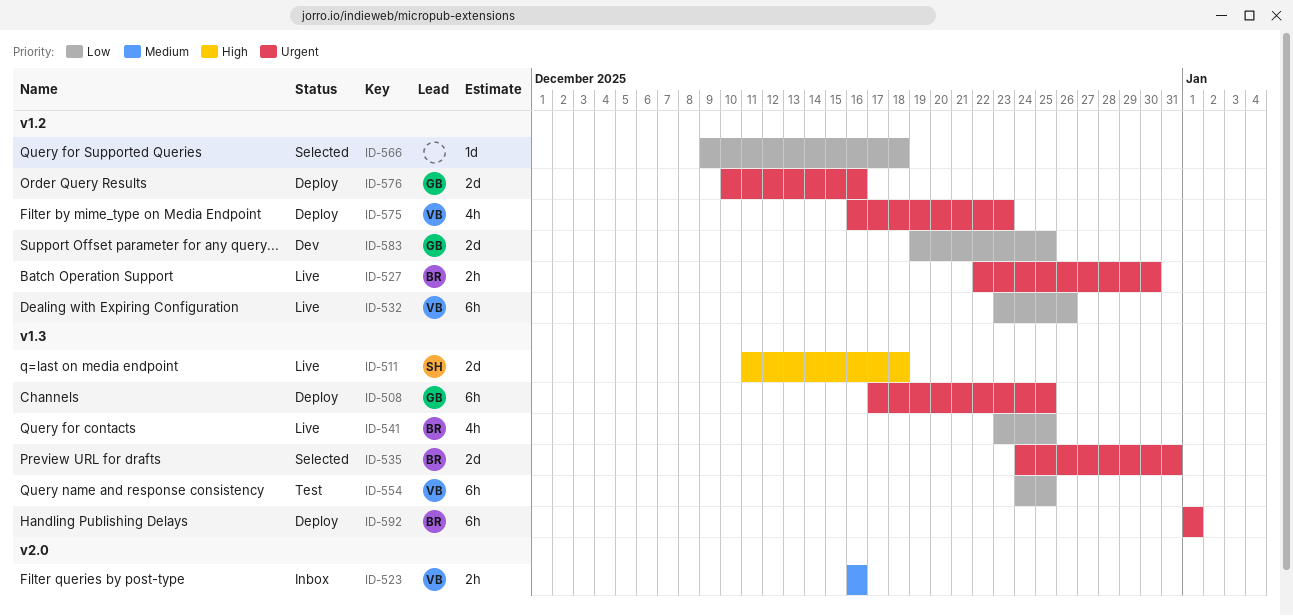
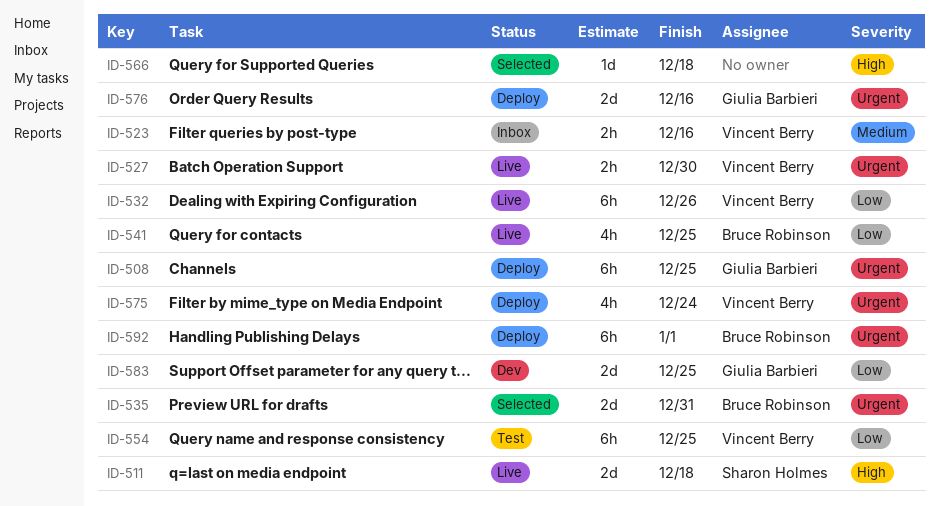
ID-527, owner: Bruce Robinson -> Vincent Berry
ID-566, priority: Low -> High
ID-575, due: Dec 23 -> Dec 24

